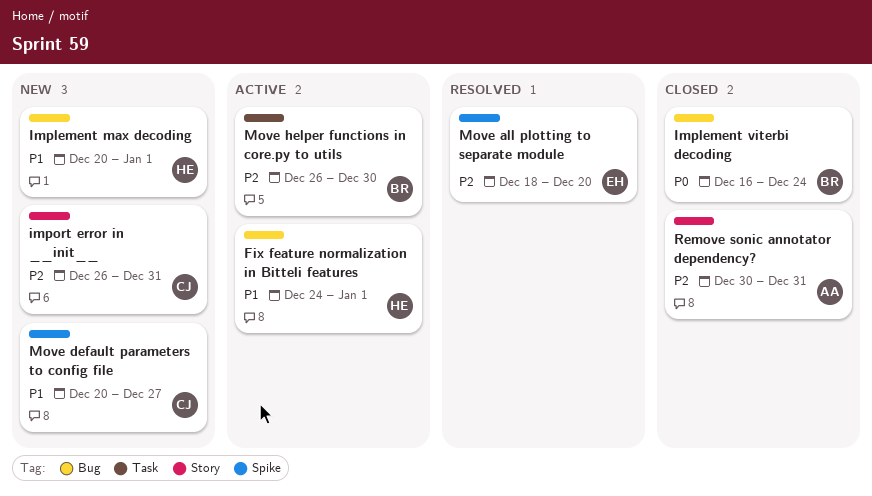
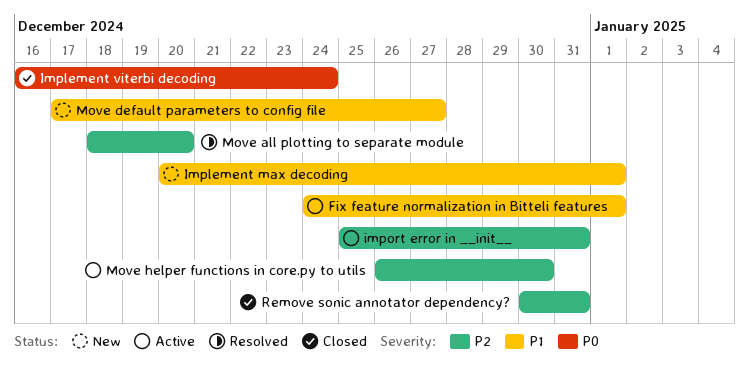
import error in __init__, status: New -> Active
import error in __init__, start: Dec 26 -> Dec 25
Move default parameters to config file, start: Dec 20 -> Dec 17

